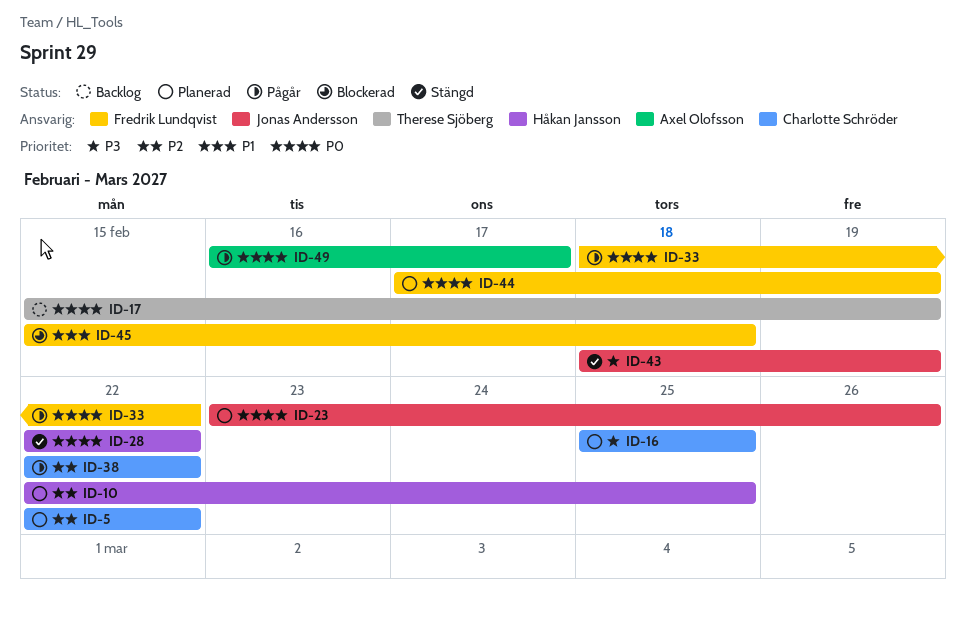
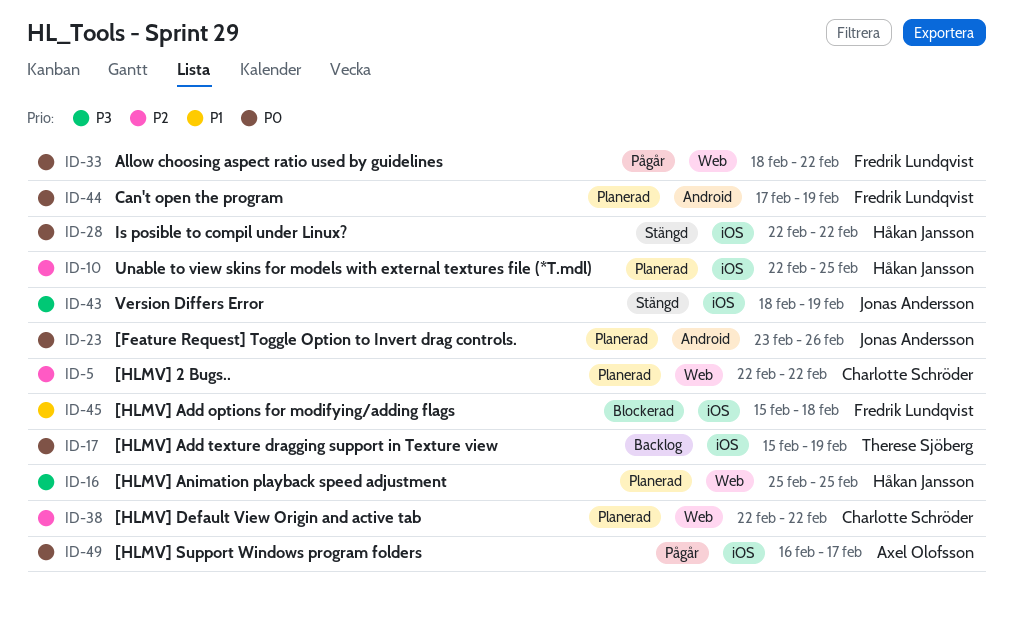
ID-16, owner: Charlotte Schröder -> Håkan Jansson
ID-38, status: Pågår -> Planerad

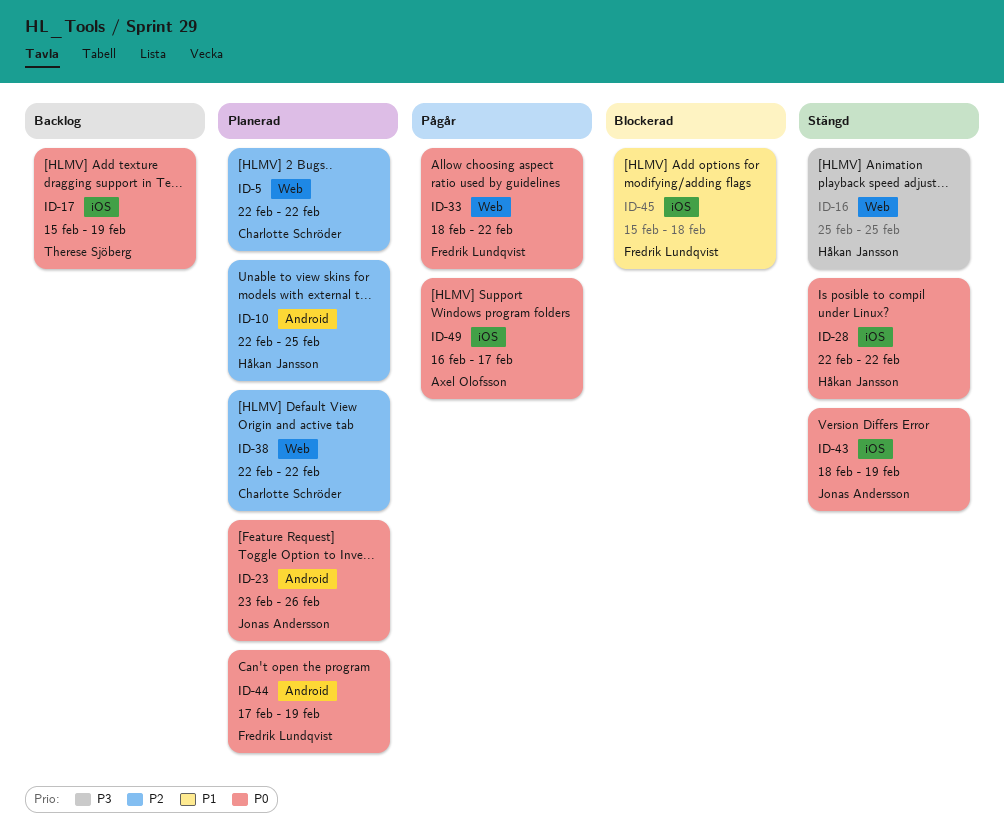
ID-10, label: iOS -> Android
ID-16, status: Planerad -> Stängd
ID-43, priority: P3 -> P0

